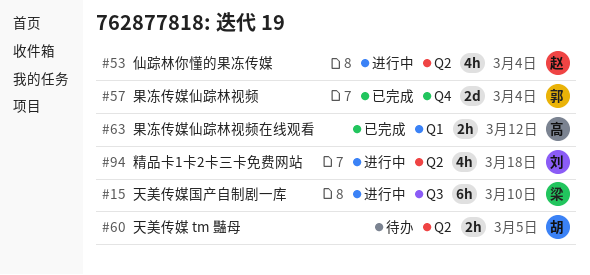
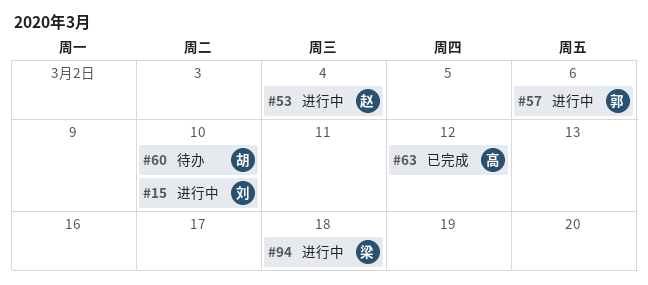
#15, owner: 梁 -> 刘
#57, status: 已完成 -> 进行中
#57, due: Mar 4 -> Mar 6
#60, due: Mar 5 -> Mar 10
#94, owner: 刘 -> 梁

